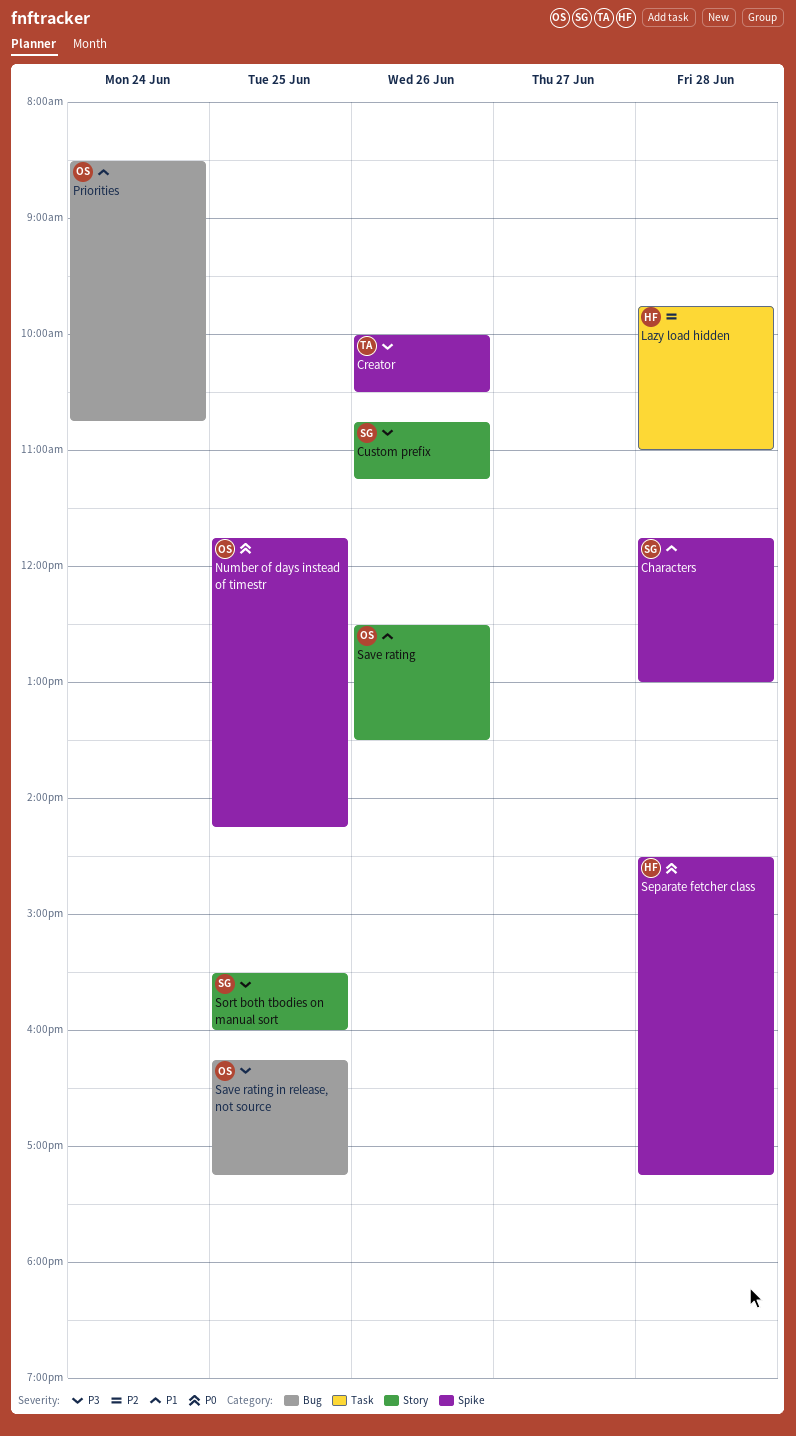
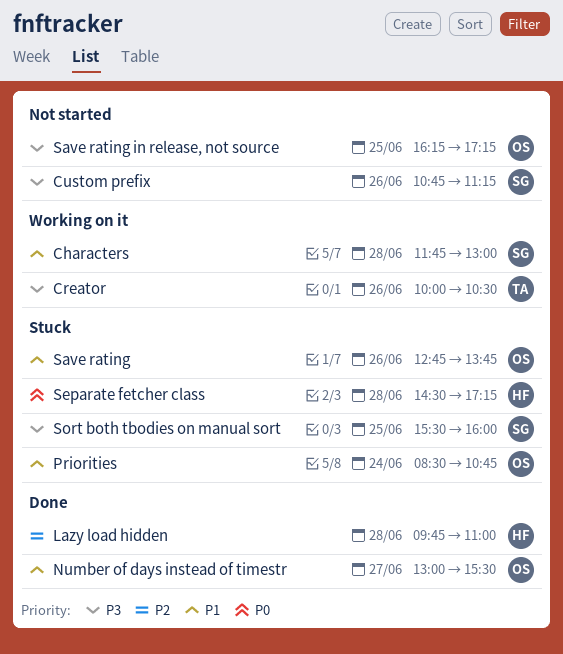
Number of days instead of timestr, priority: P0 -> P1
Number of days instead of timestr, day: Jun 25 -> Jun 27
Number of days instead of timestr, begins: 11:45 -> 13:00
Number of days instead of timestr, ends: 14:15 -> 15:30
Save rating, begins: 12:30 -> 12:45
Save rating, ends: 13:30 -> 13:45

